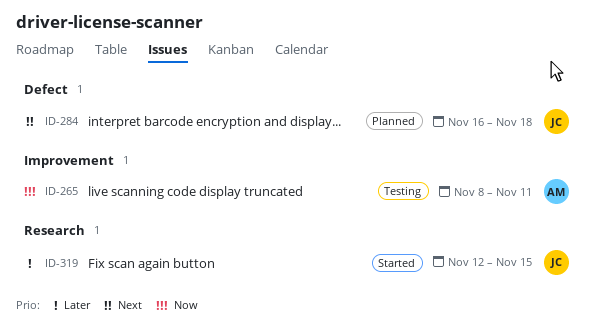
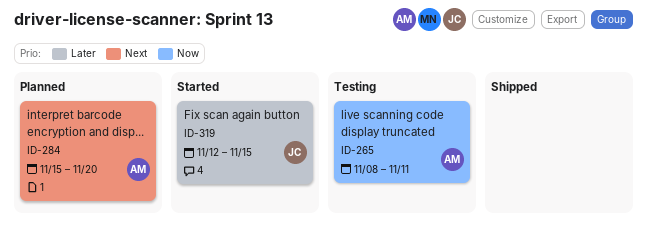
ID-284, owner: JC -> AM
ID-284, start: Nov 16 -> Nov 15
ID-284, due: Nov 18 -> Nov 20

